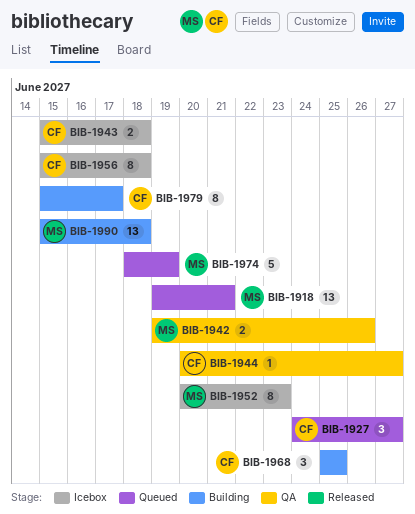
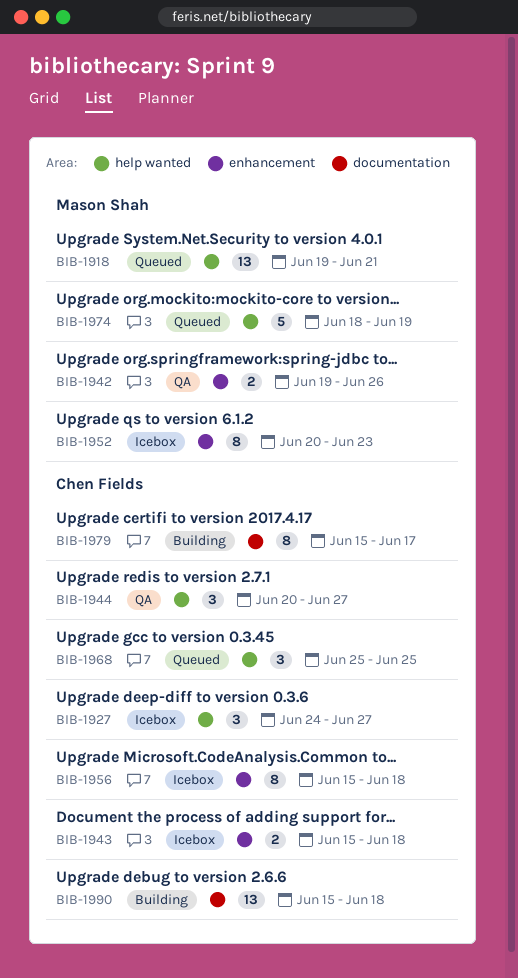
BIB-1927, status: Queued -> Icebox
BIB-1944, estimate: 1 -> 3
BIB-1968, status: Building -> Queued
BIB-1990, owner: Mason Shah -> Chen Fields

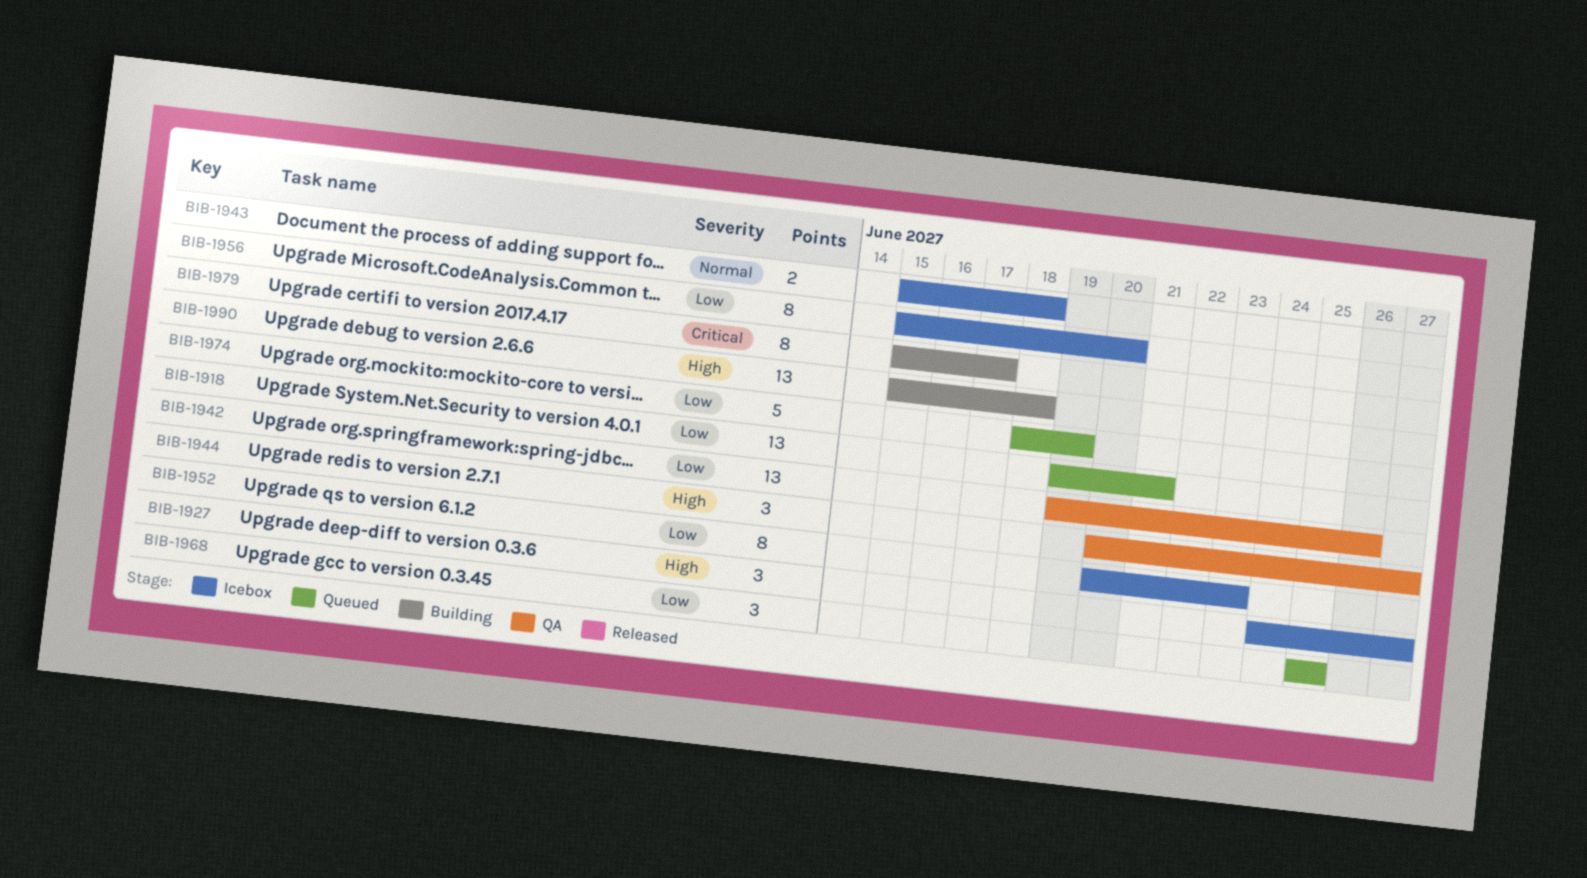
BIB-1942, estimate: 2 -> 13
BIB-1956, due: Jun 18 -> Jun 20

